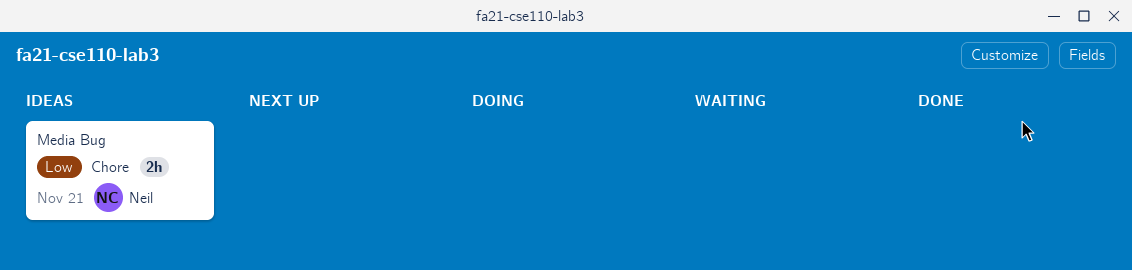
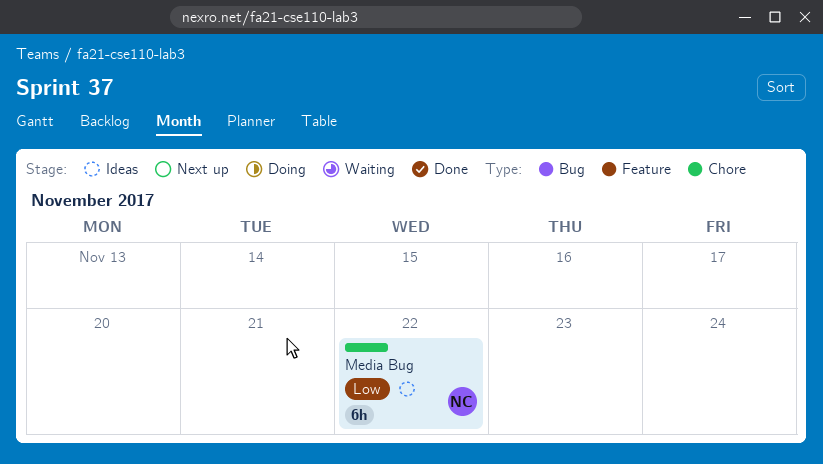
Media Bug, estimate: 2h -> 6h
Media Bug, due: Nov 21 -> Nov 22

